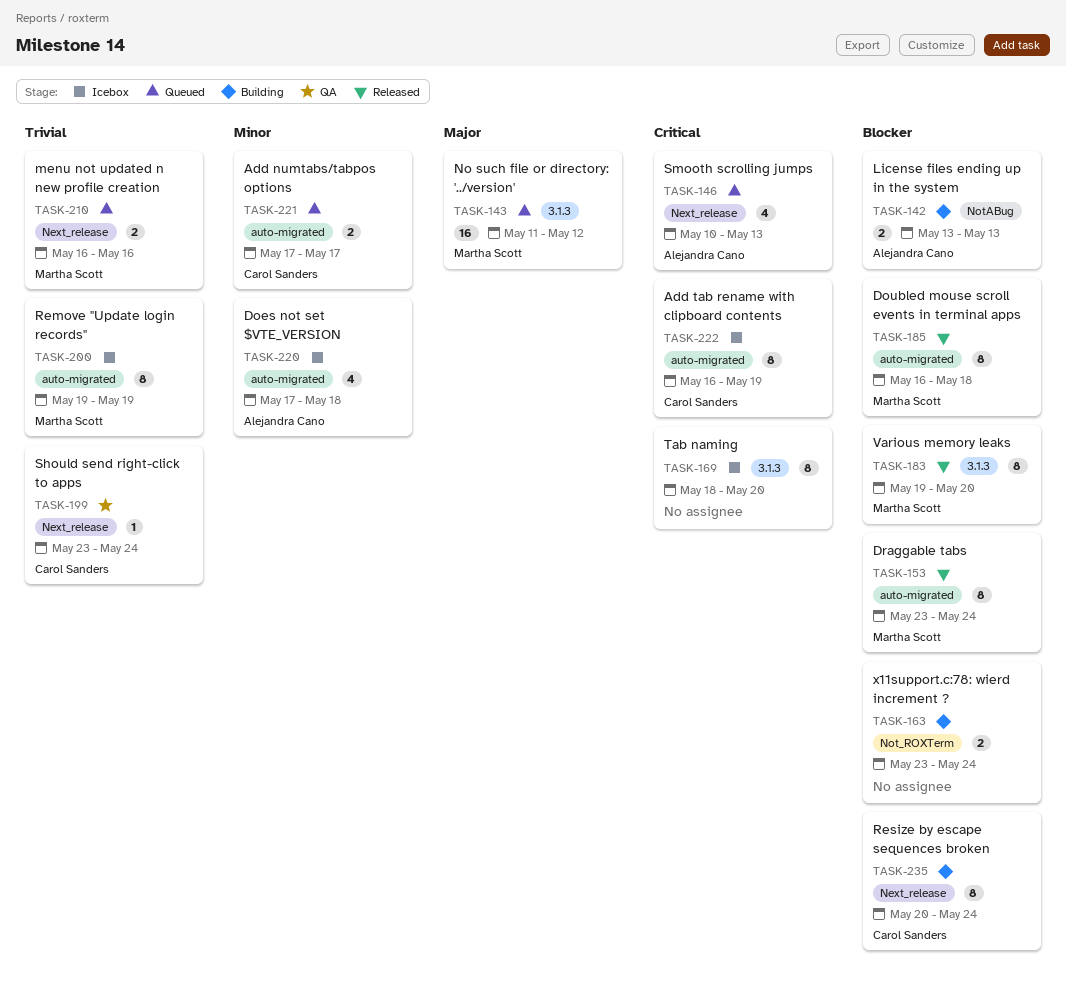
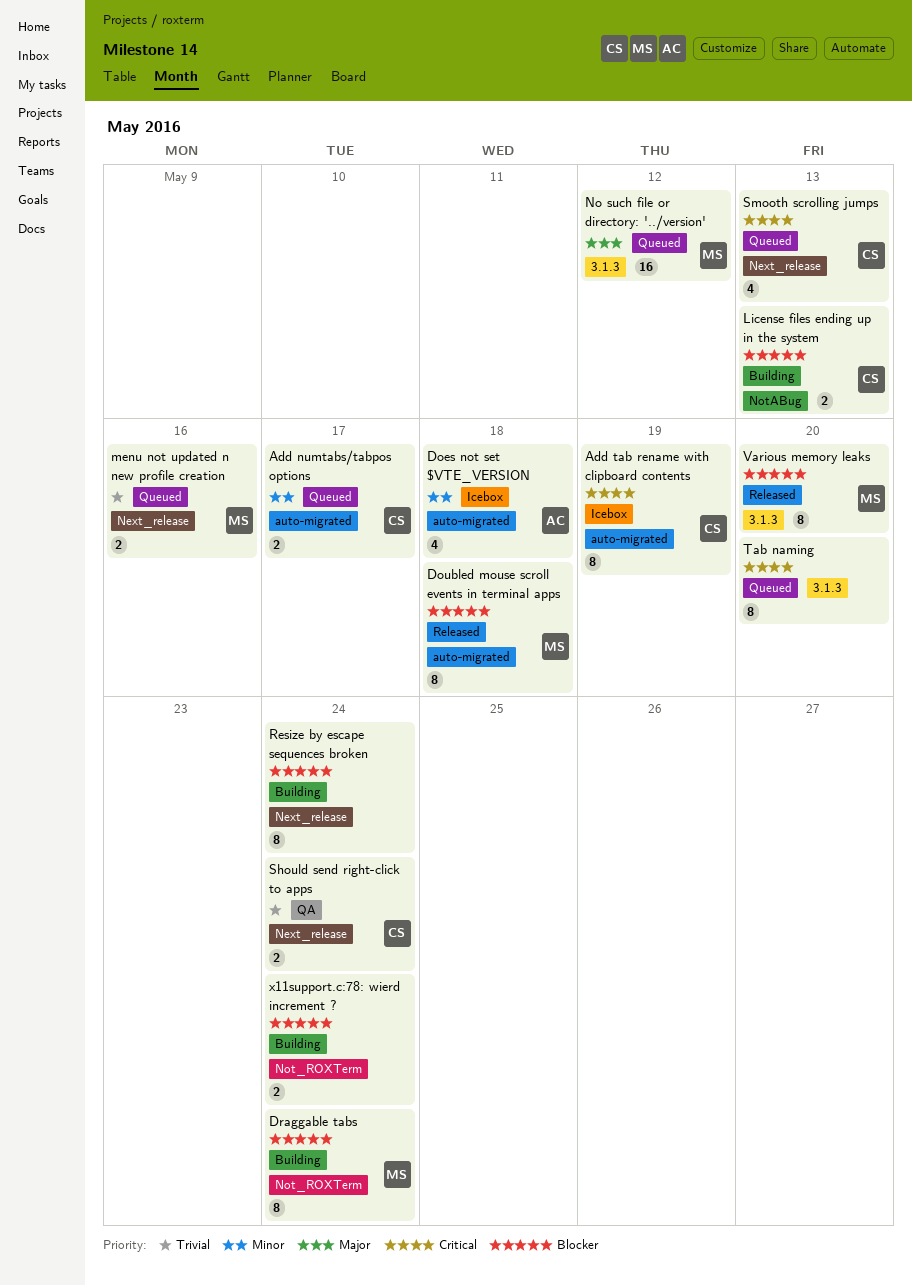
Draggable tabs, status: Released -> Building
Draggable tabs, label: auto-migrated -> Not_ROXTerm
License files ending up in the system, owner: Alejandra Cano -> Carol Sanders
Remove "Update login records": present -> none
Resize by escape sequences broken, owner: Carol Sanders -> none
Should send right-click to apps, estimate: 1 -> 2
Smooth scrolling jumps, owner: Alejandra Cano -> Carol Sanders
Tab naming, status: Icebox -> Queued

